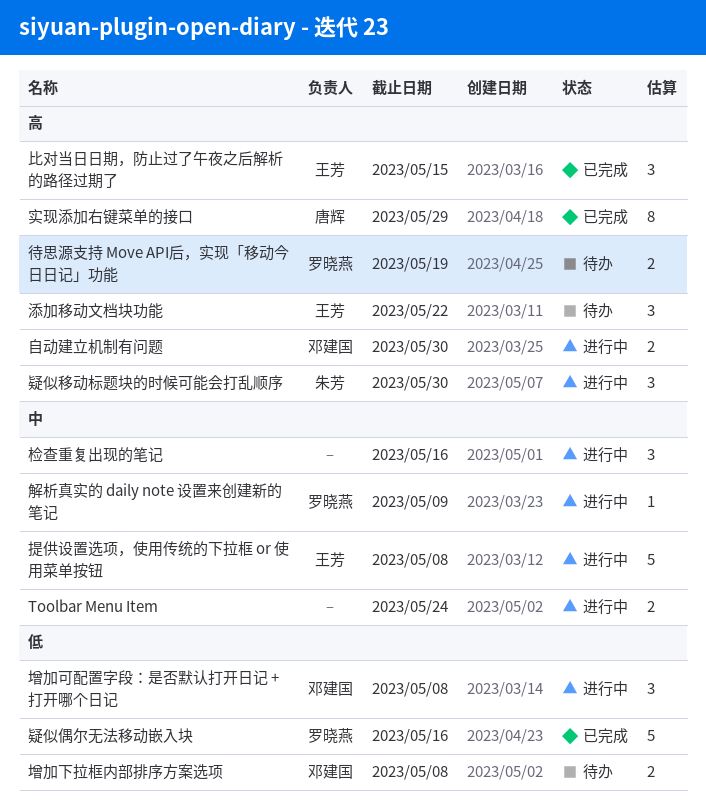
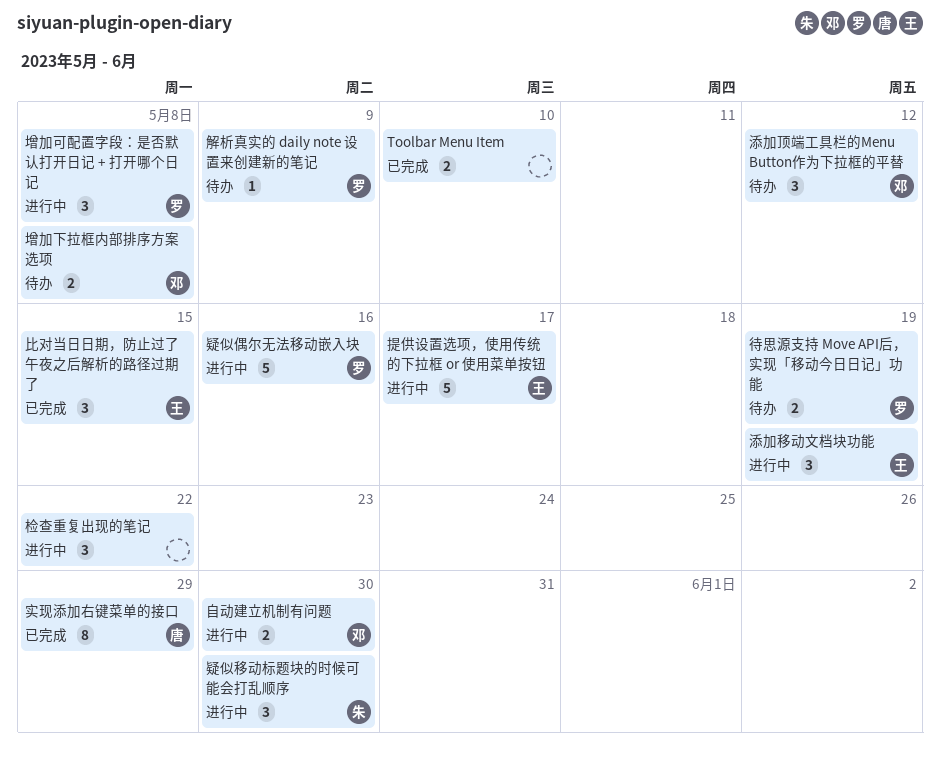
Toolbar Menu Item, status: 进行中 -> 已完成
Toolbar Menu Item, due: May 24 -> May 10
增加可配置字段：是否默认打开日记 + 打开哪个日记, owner: 邓建国 -> 罗晓燕
提供设置选项，使用传统的下拉框 or 使用菜单按钮, due: May 8 -> May 17
检查重复出现的笔记, due: May 16 -> May 22
添加移动文档块功能, status: 待办 -> 进行中
添加移动文档块功能, due: May 22 -> May 19
添加顶端工具栏的Menu Button作为下拉框的平替: none -> present
疑似偶尔无法移动嵌入块, status: 已完成 -> 进行中
解析真实的 daily note 设置来创建新的笔记, status: 进行中 -> 待办

